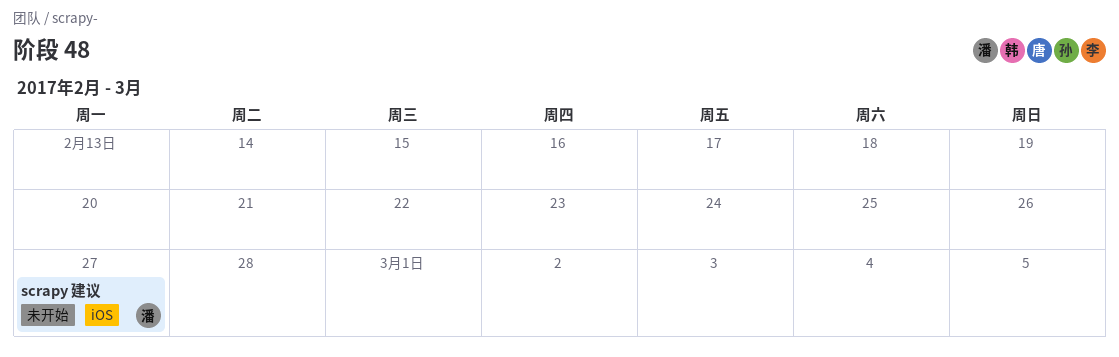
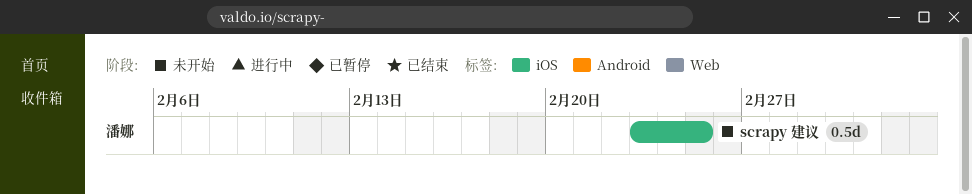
scrapy 建议, due: Feb 27 -> Feb 25

